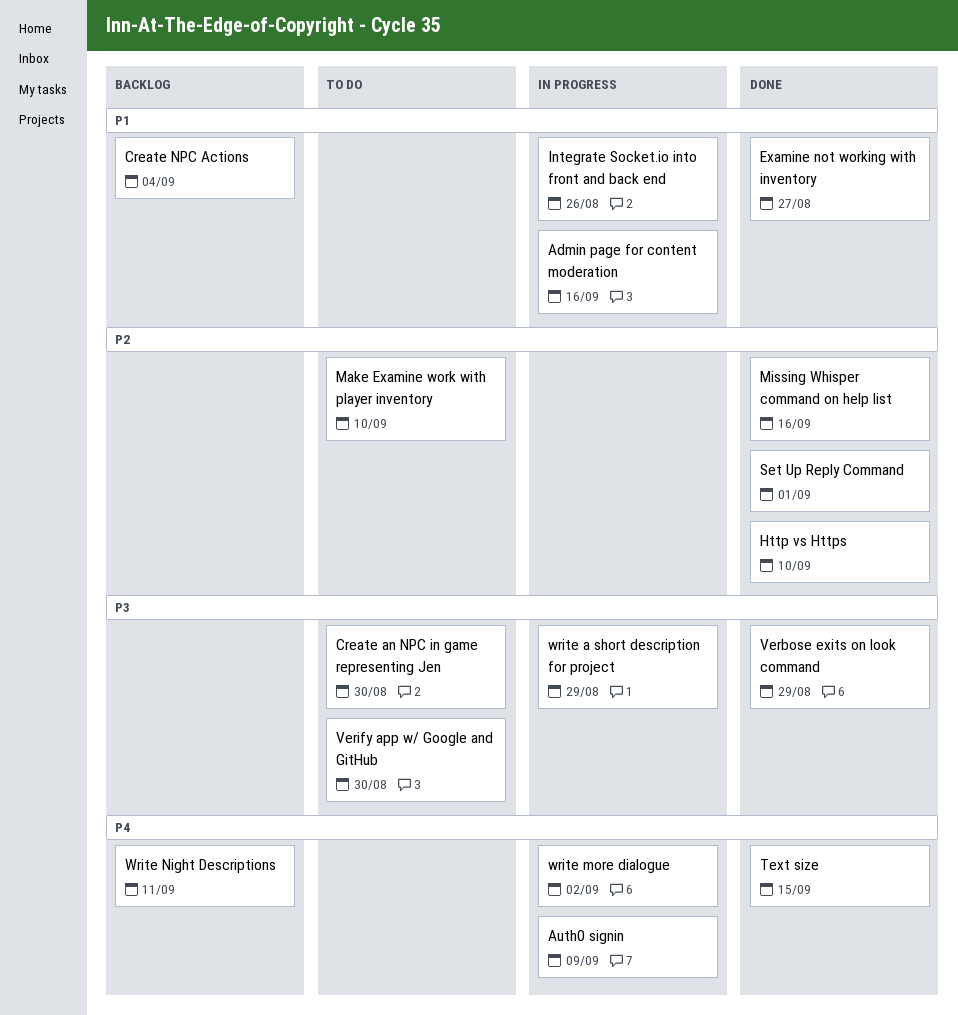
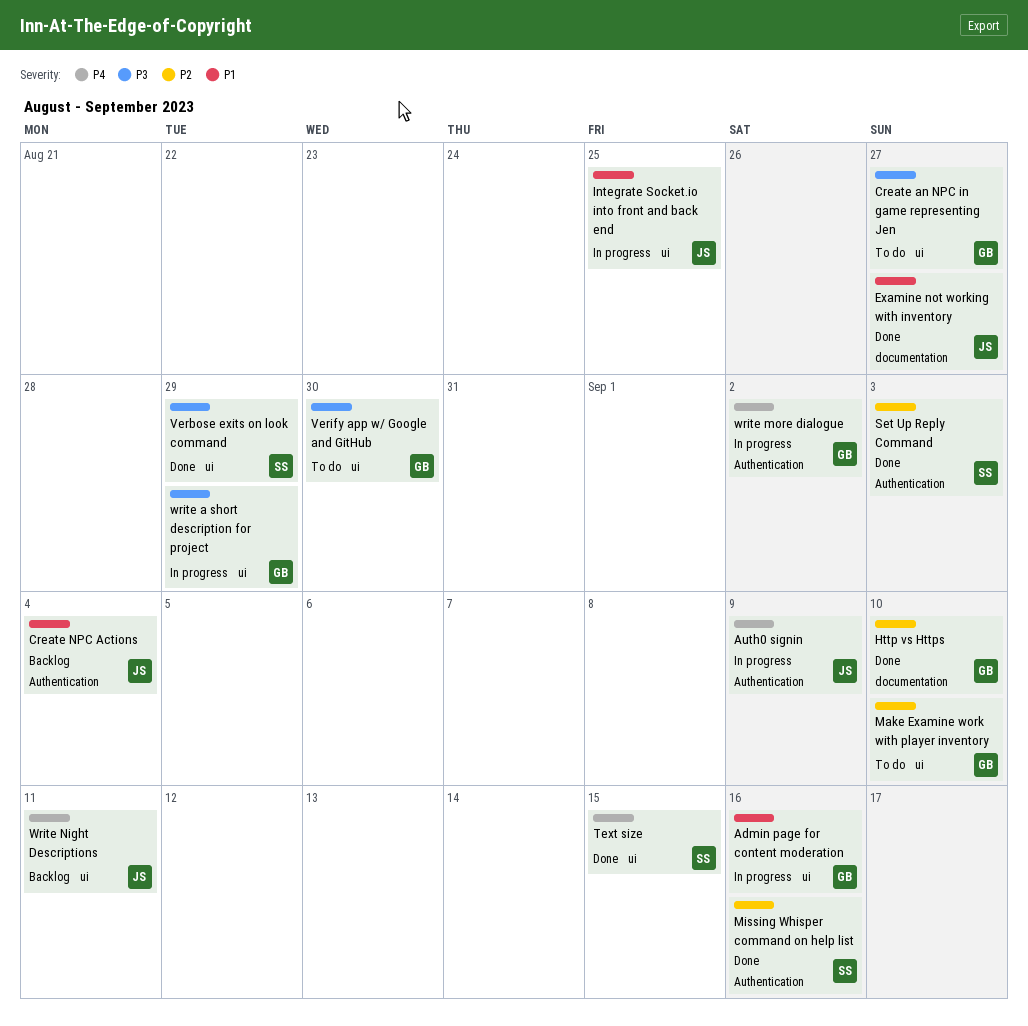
Create an NPC in game representing Jen, due: Aug 30 -> Aug 27
Integrate Socket.io into front and back end, due: Aug 26 -> Aug 25
Set Up Reply Command, due: Sep 1 -> Sep 3

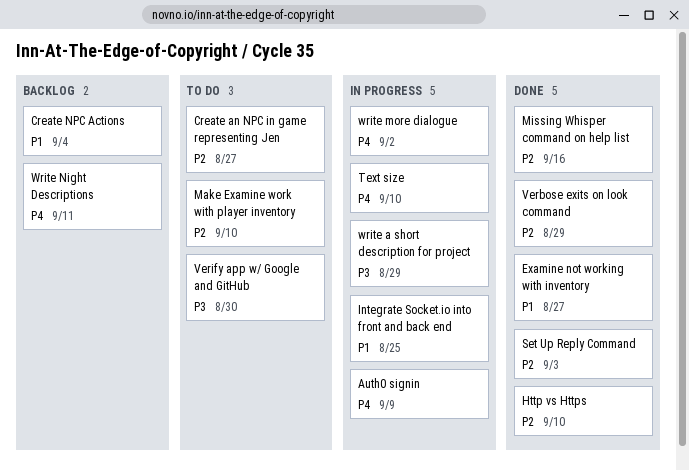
Admin page for content moderation: present -> none
Create an NPC in game representing Jen, priority: P3 -> P2
Text size, status: Done -> In progress
Text size, due: Sep 15 -> Sep 10
Verbose exits on look command, priority: P3 -> P2

